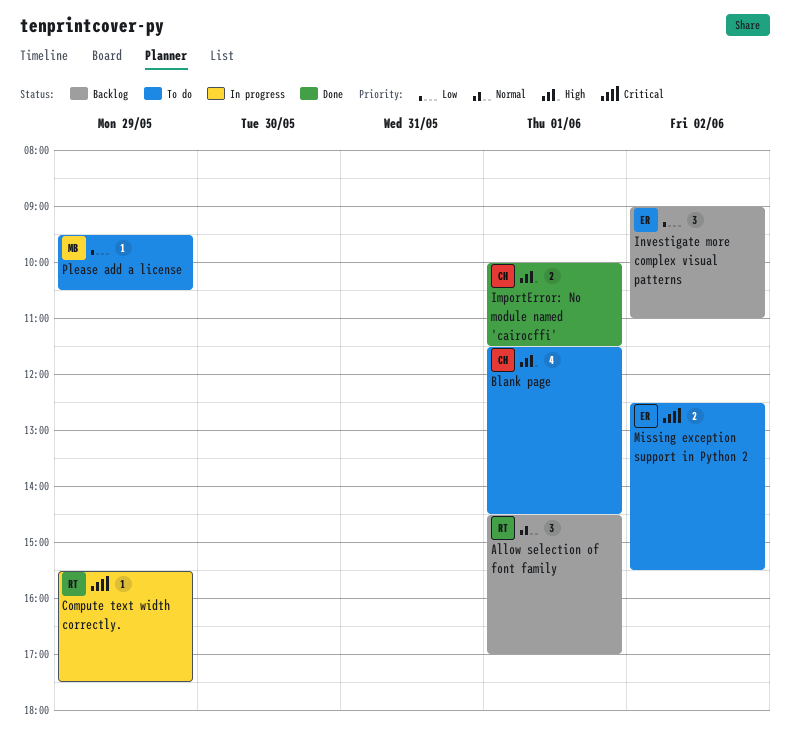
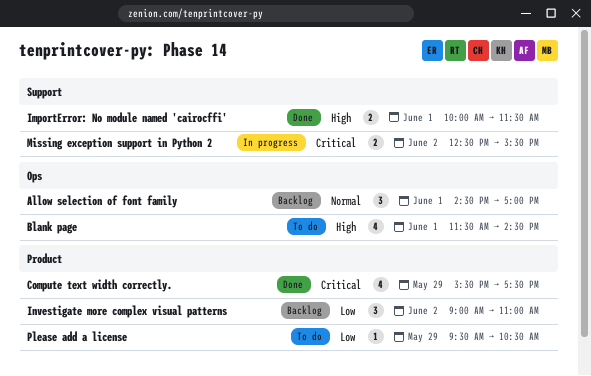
Compute text width correctly., status: In progress -> Done
Compute text width correctly., estimate: 1 -> 4
Missing exception support in Python 2, status: To do -> In progress

